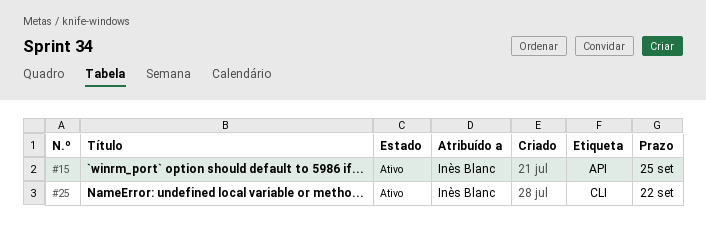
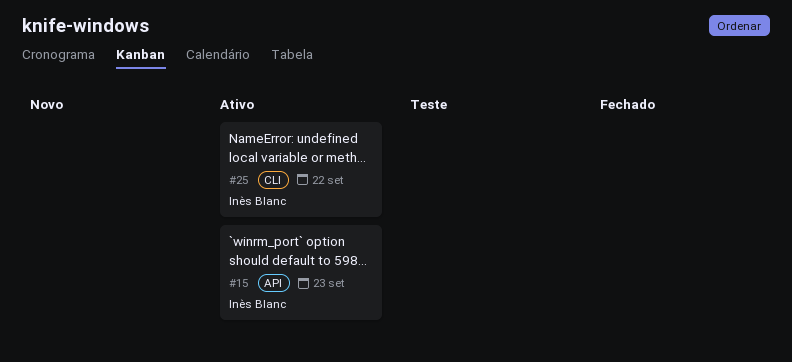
#15, due: Sep 25 -> Sep 23

